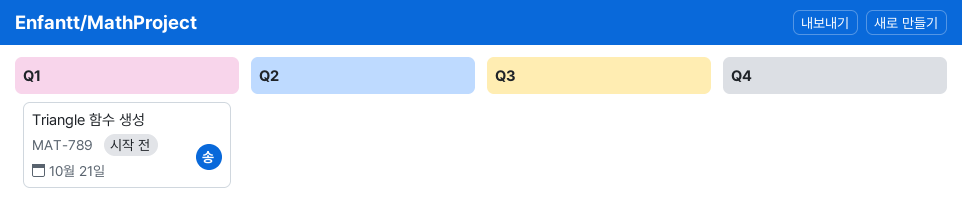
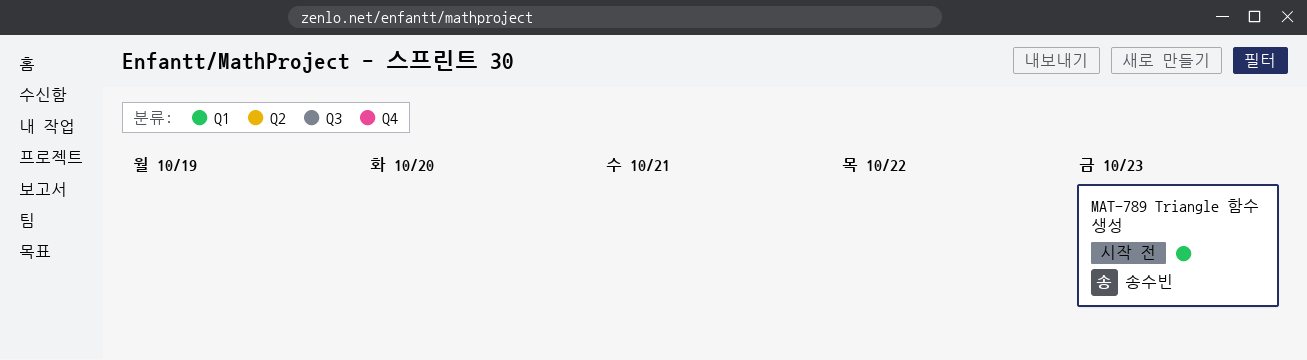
MAT-789, due: Oct 21 -> Oct 23

